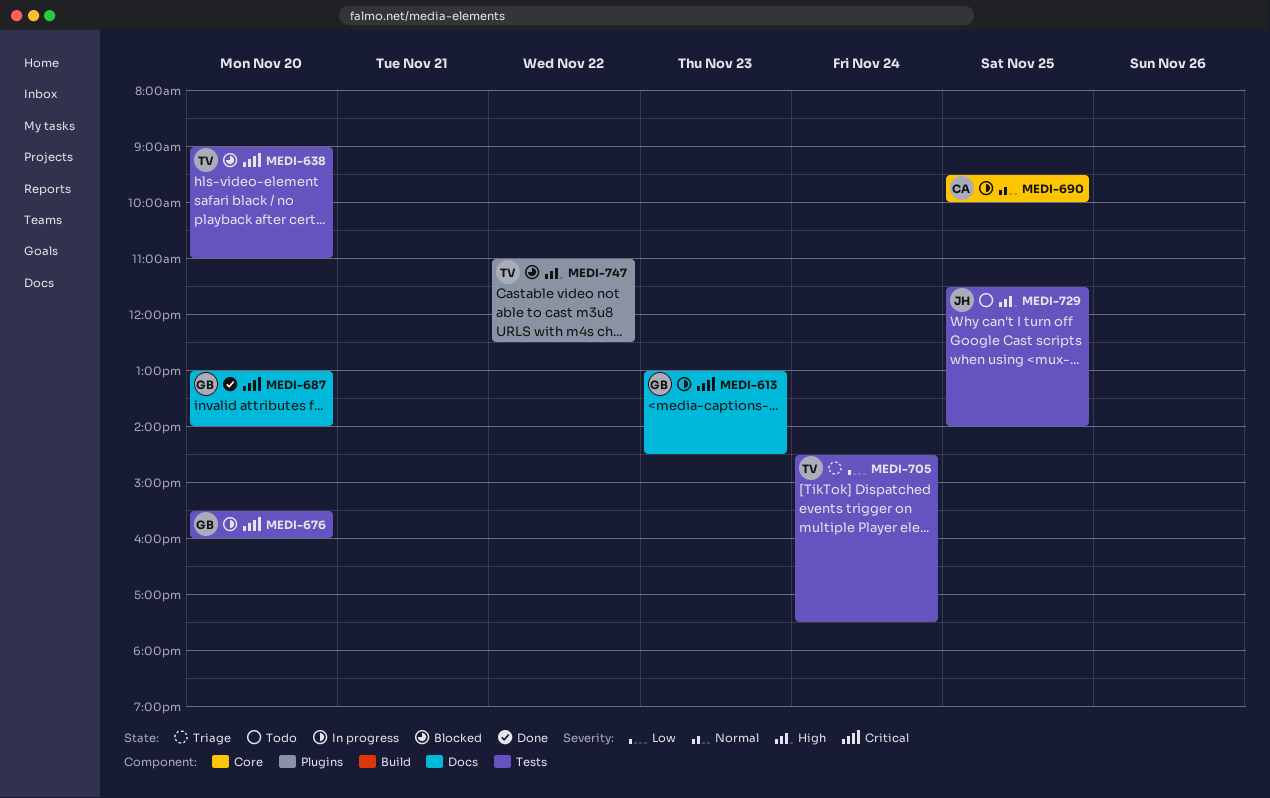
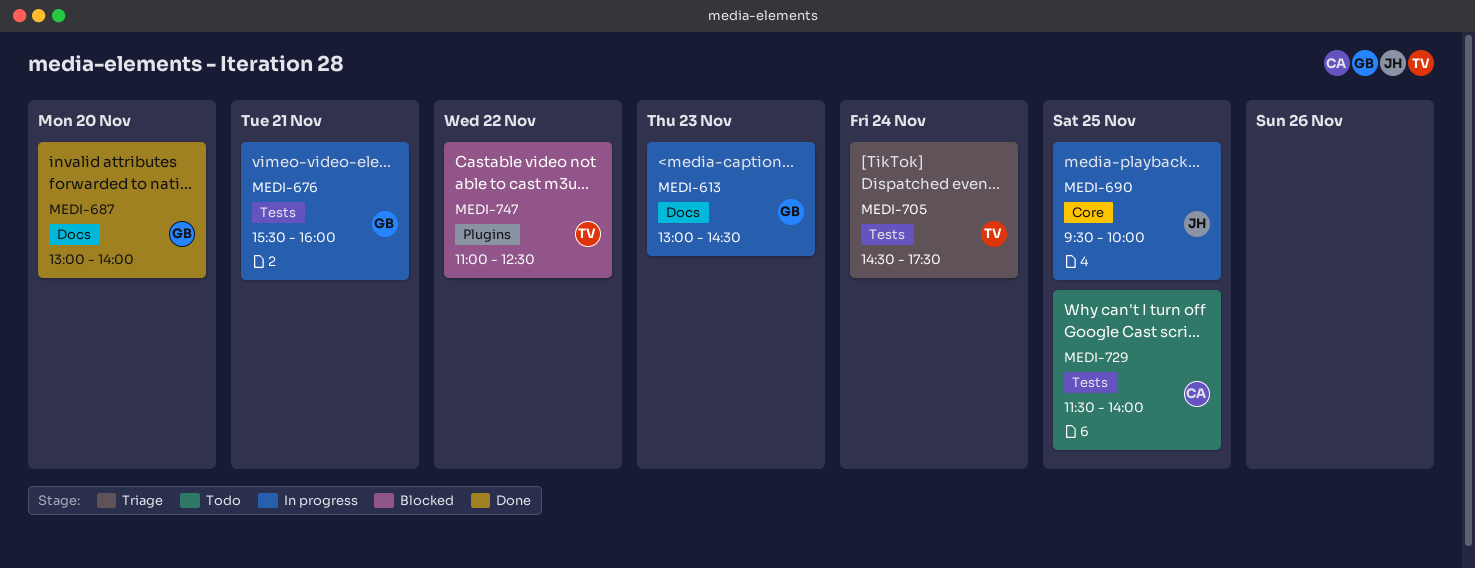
MEDI-638: present -> none
MEDI-676, day: Nov 20 -> Nov 21
MEDI-690, owner: CA -> JH
MEDI-729, owner: JH -> CA

